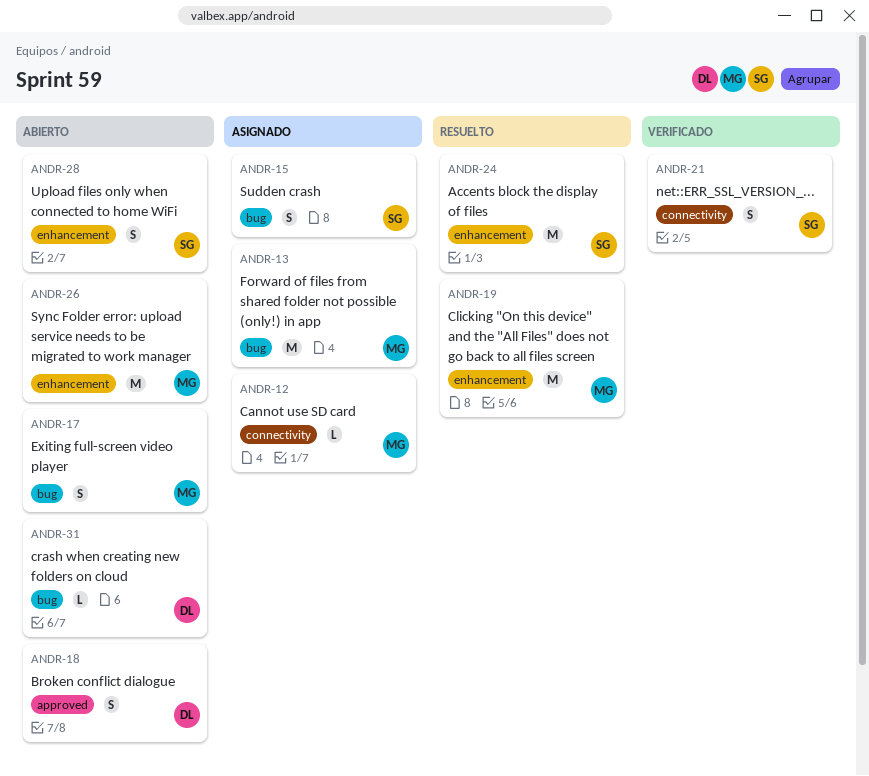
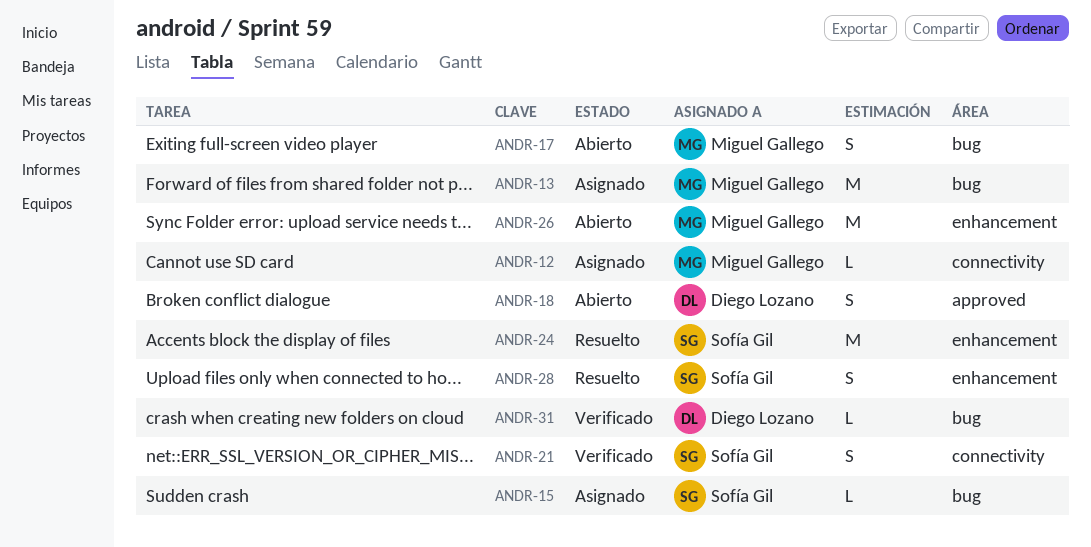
ANDR-15, estimate: S -> L
ANDR-19: present -> none
ANDR-28, status: Abierto -> Resuelto
ANDR-31, status: Abierto -> Verificado

